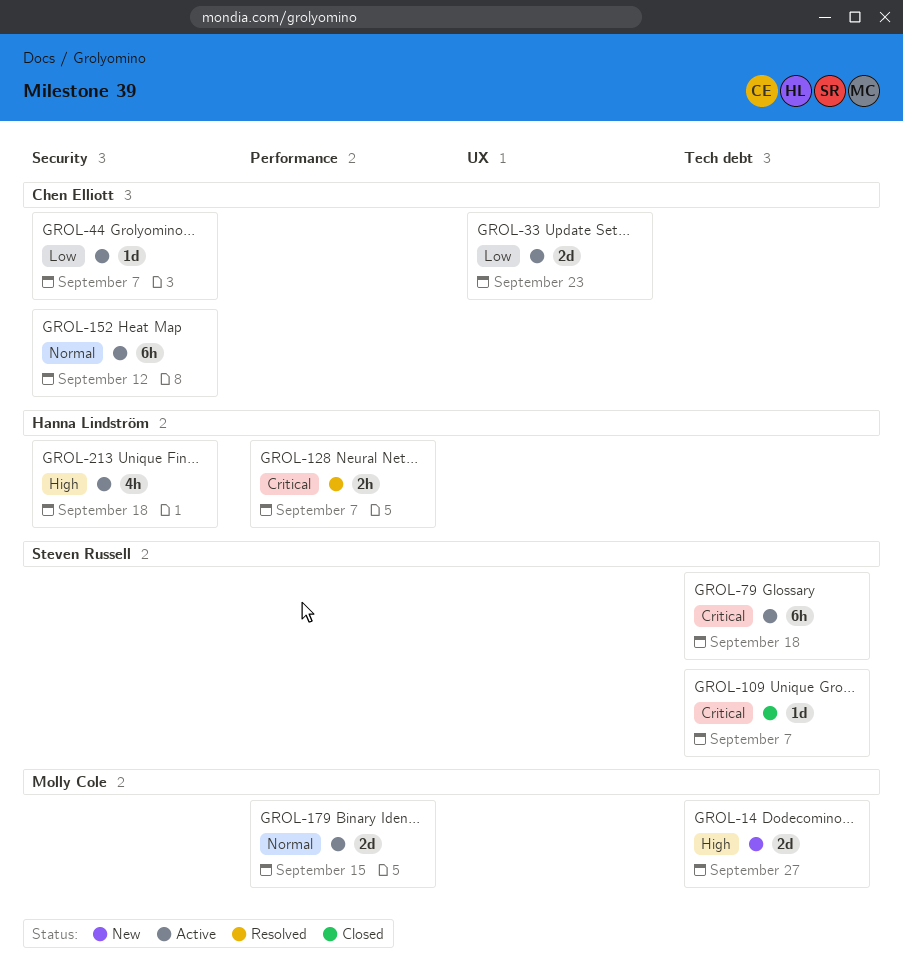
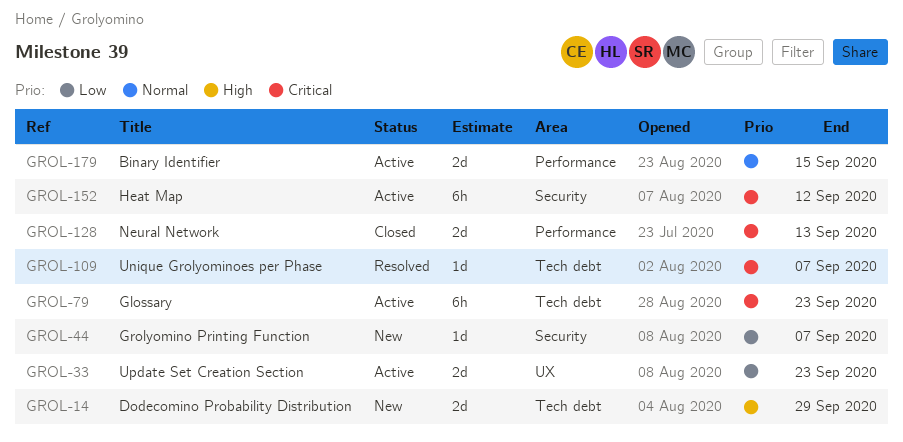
GROL-14, due: Sep 27 -> Sep 29
GROL-44, status: Active -> New
GROL-79, due: Sep 18 -> Sep 23
GROL-109, status: Closed -> Resolved
GROL-128, status: Resolved -> Closed
GROL-128, estimate: 2h -> 2d
GROL-128, due: Sep 7 -> Sep 13
GROL-152, priority: Normal -> Critical
GROL-213: present -> none

